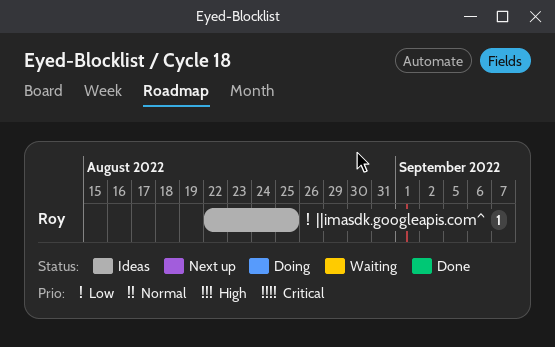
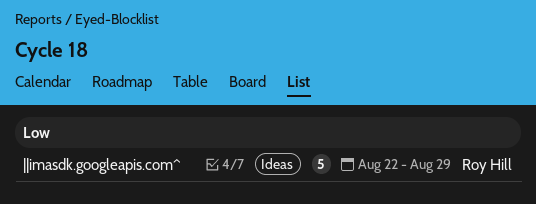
||imasdk.googleapis.com^, estimate: 1 -> 5
||imasdk.googleapis.com^, due: Aug 25 -> Aug 29

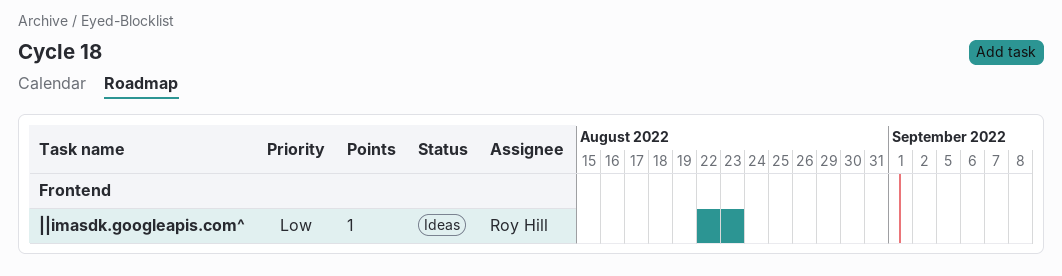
||imasdk.googleapis.com^, estimate: 5 -> 1
||imasdk.googleapis.com^, due: Aug 29 -> Aug 23

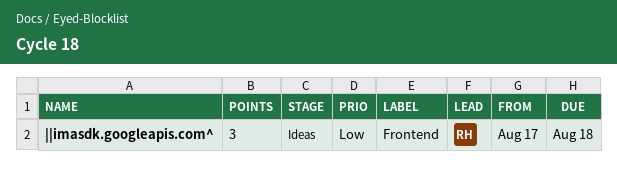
||imasdk.googleapis.com^, estimate: 1 -> 3
||imasdk.googleapis.com^, start: Aug 22 -> Aug 17
||imasdk.googleapis.com^, due: Aug 23 -> Aug 18

